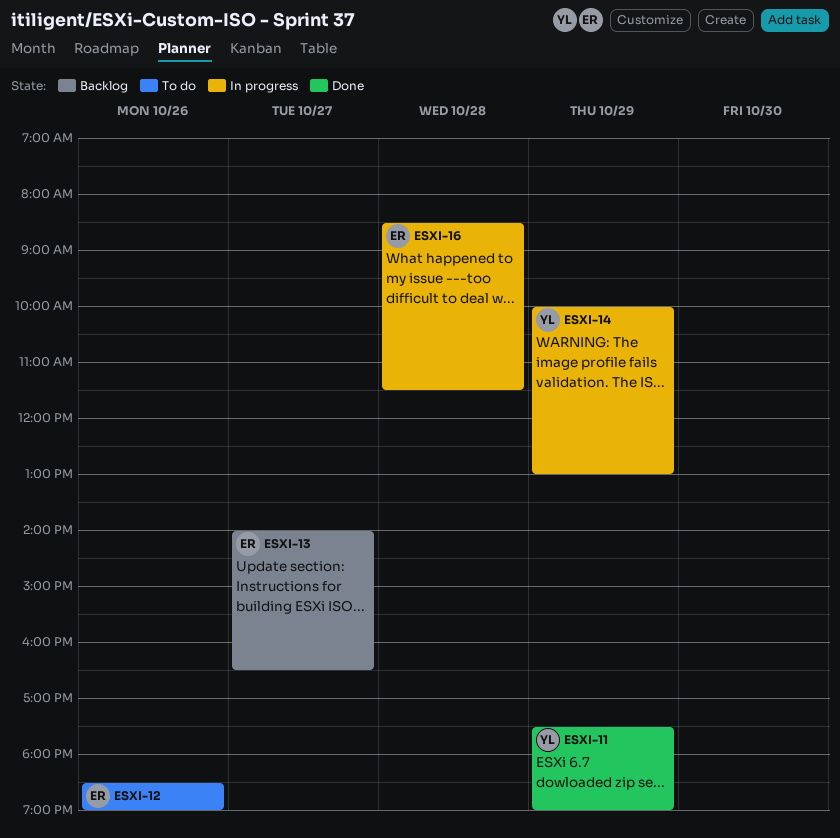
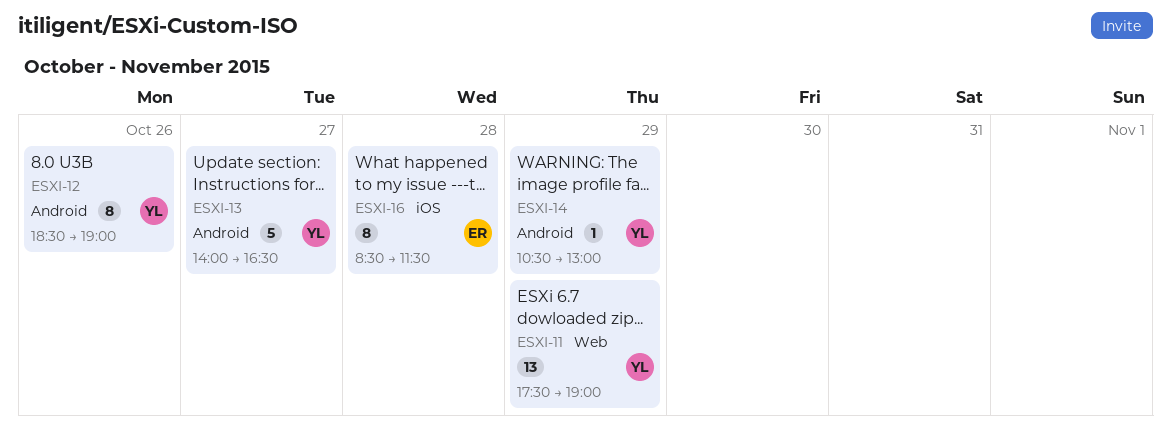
ESXI-12, owner: ER -> YL
ESXI-13, owner: ER -> YL
ESXI-14, begins: 10:00 -> 10:30

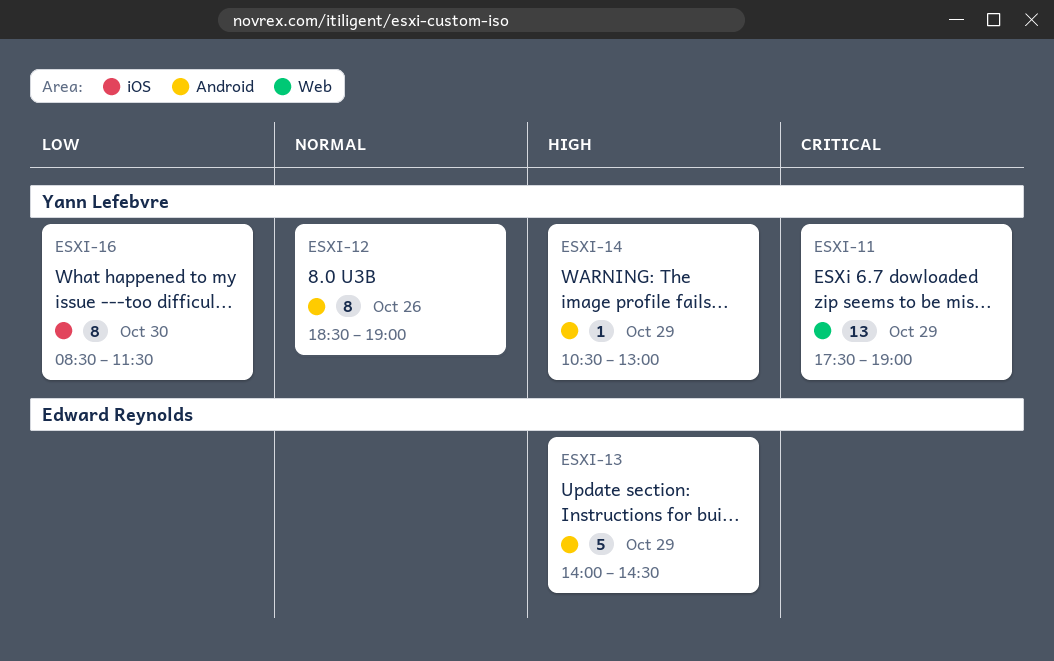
ESXI-13, owner: Yann Lefebvre -> Edward Reynolds
ESXI-13, day: Oct 27 -> Oct 29
ESXI-13, ends: 16:30 -> 14:30
ESXI-16, owner: Edward Reynolds -> Yann Lefebvre
ESXI-16, day: Oct 28 -> Oct 30

